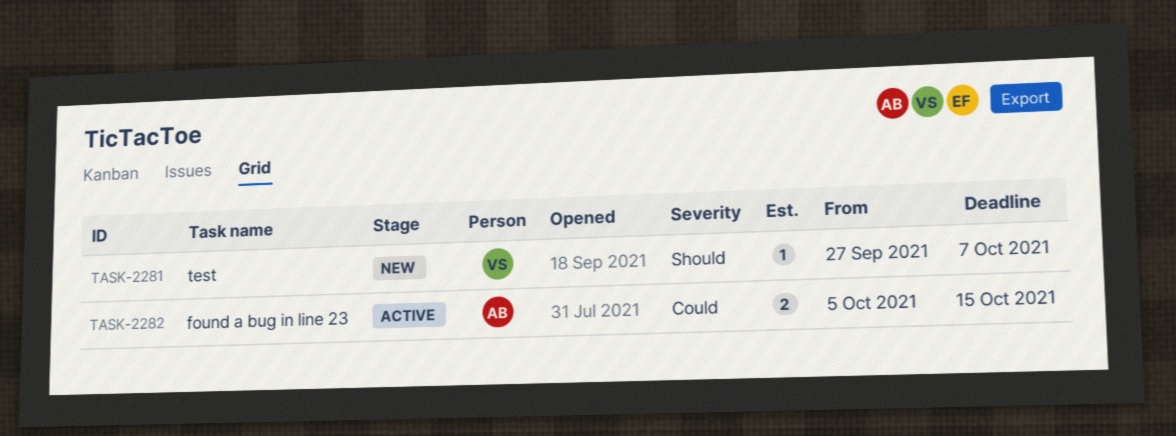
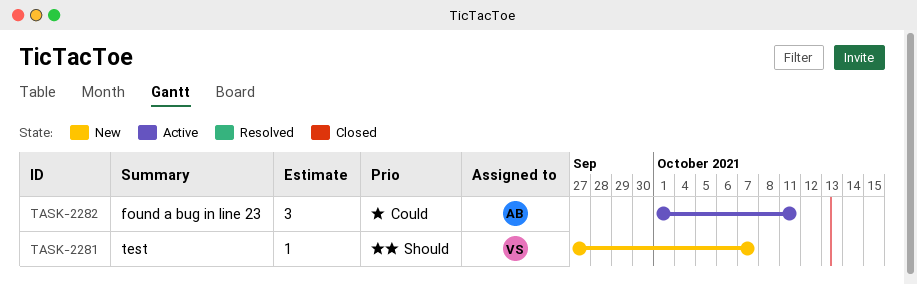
TASK-2282, estimate: 2 -> 3
TASK-2282, start: Oct 5 -> Oct 1
TASK-2282, due: Oct 15 -> Oct 11

